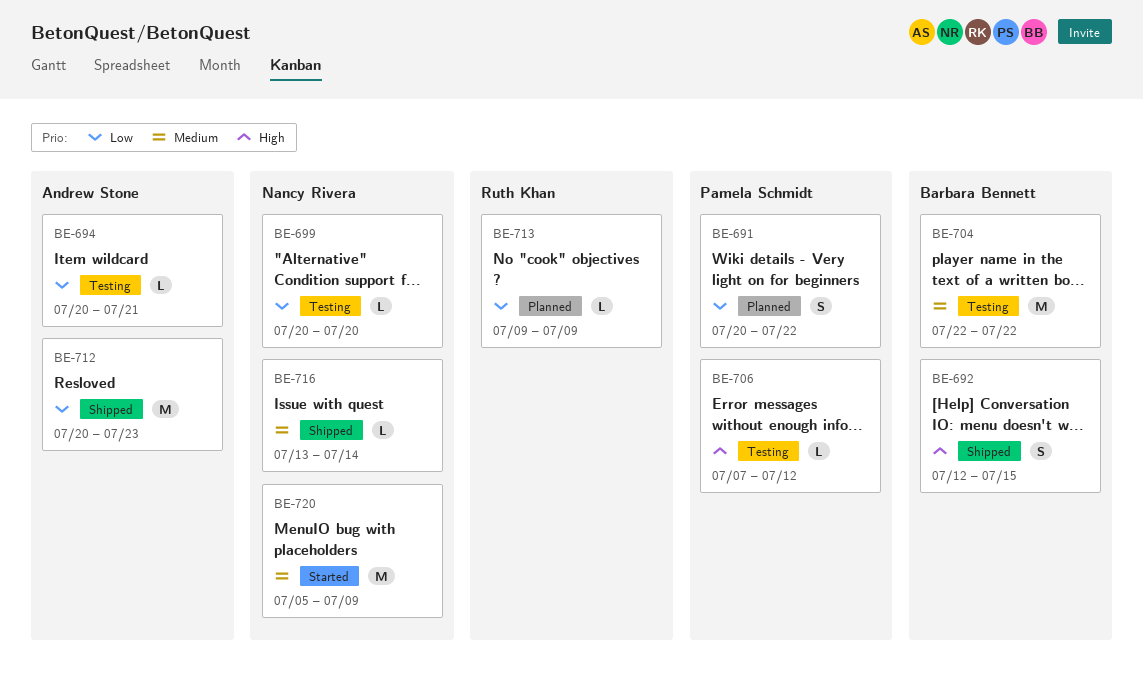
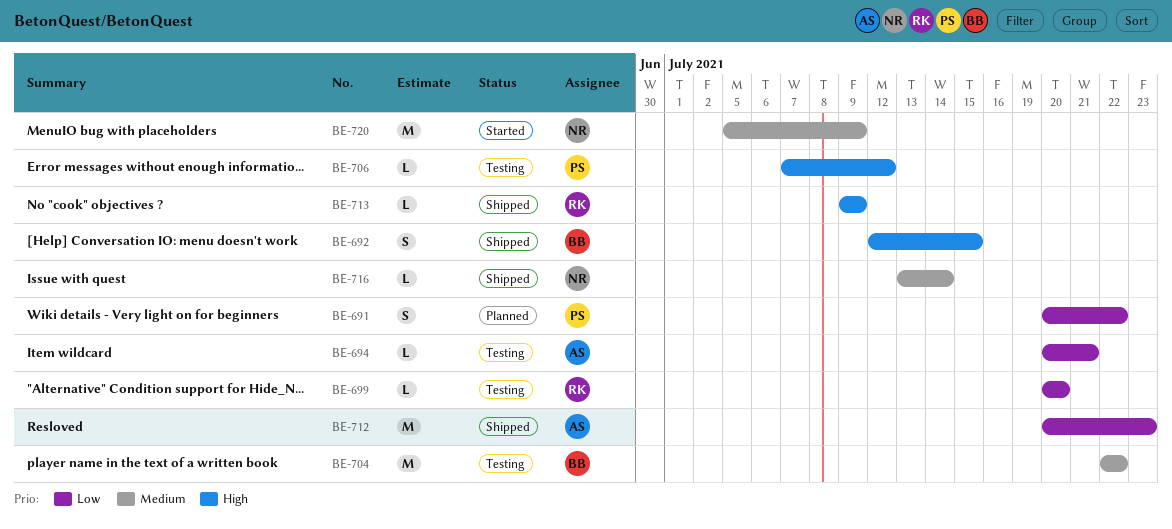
BE-699, owner: Nancy Rivera -> Ruth Khan
BE-713, status: Planned -> Shipped
BE-713, priority: Low -> High

